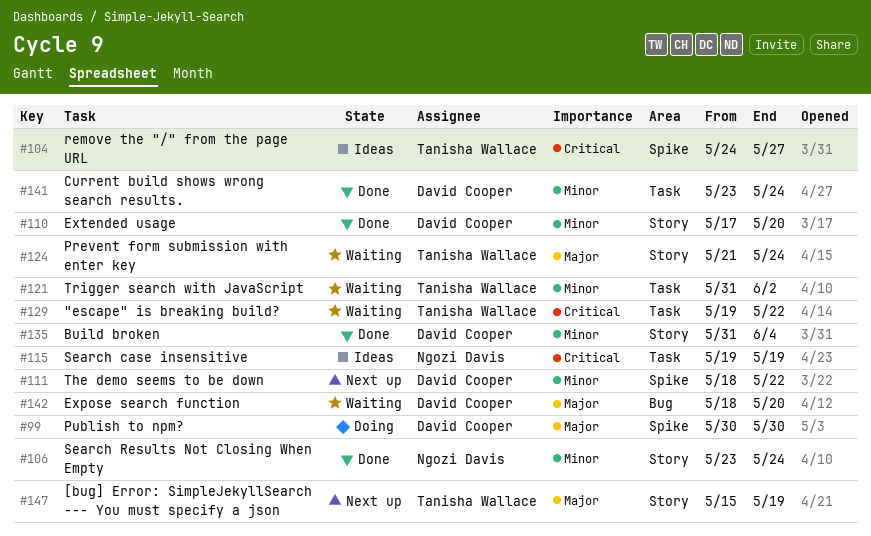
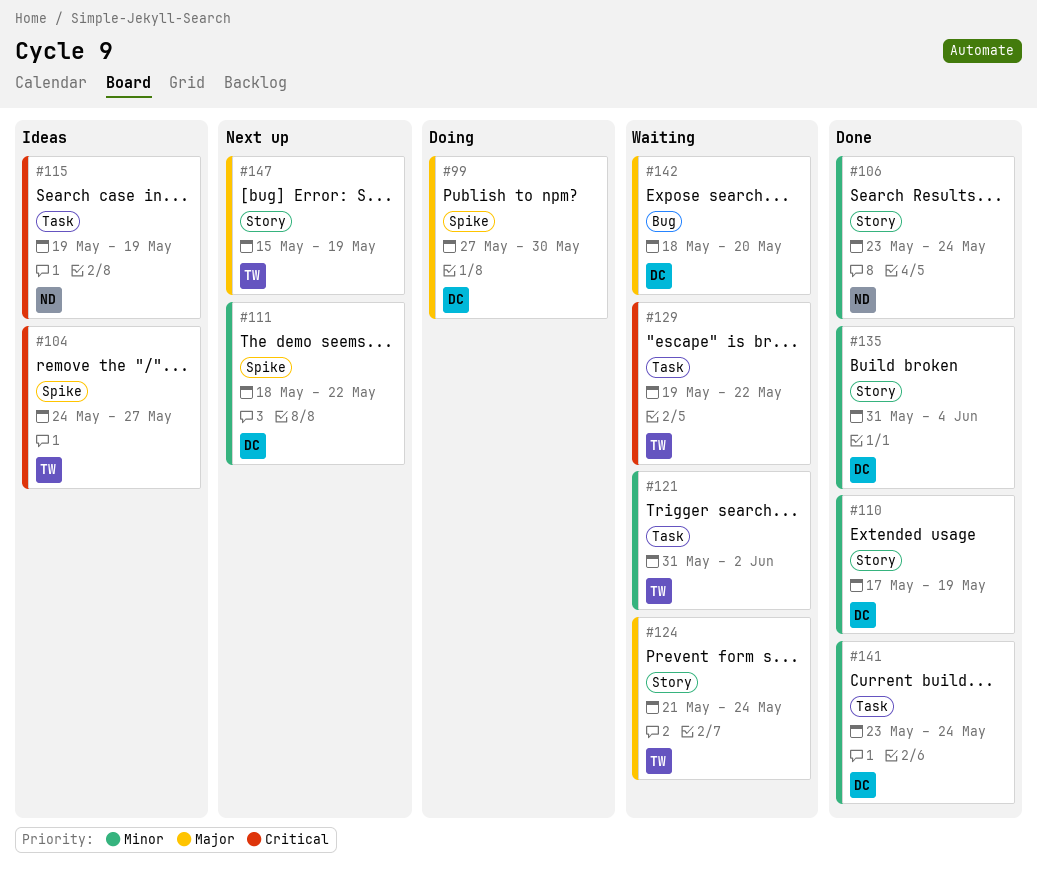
#99, start: May 30 -> May 27
#110, due: May 20 -> May 19

